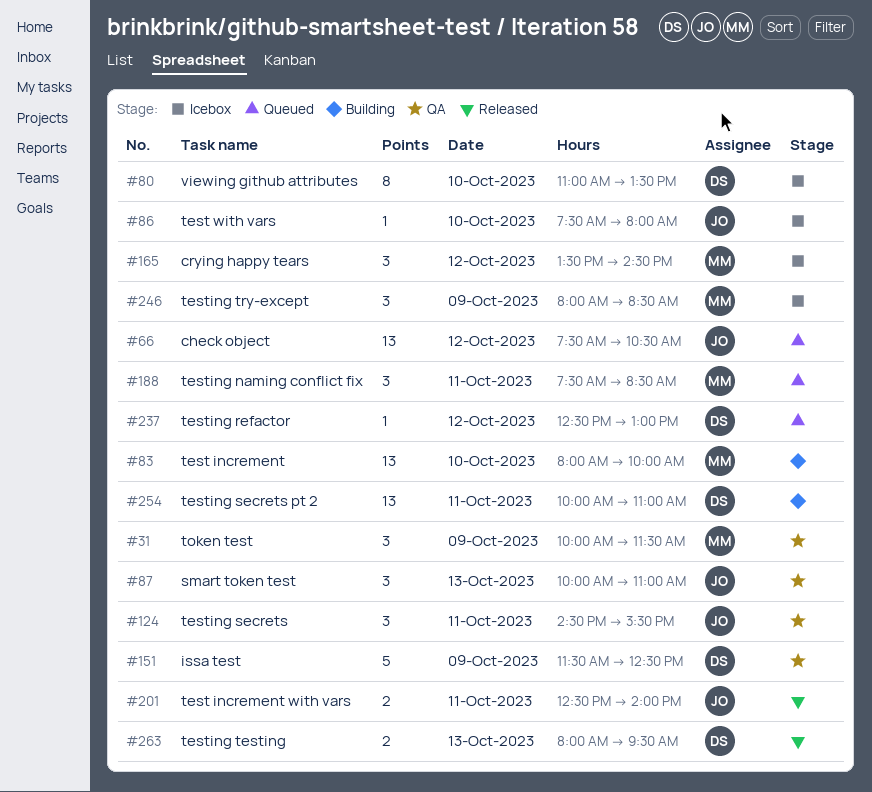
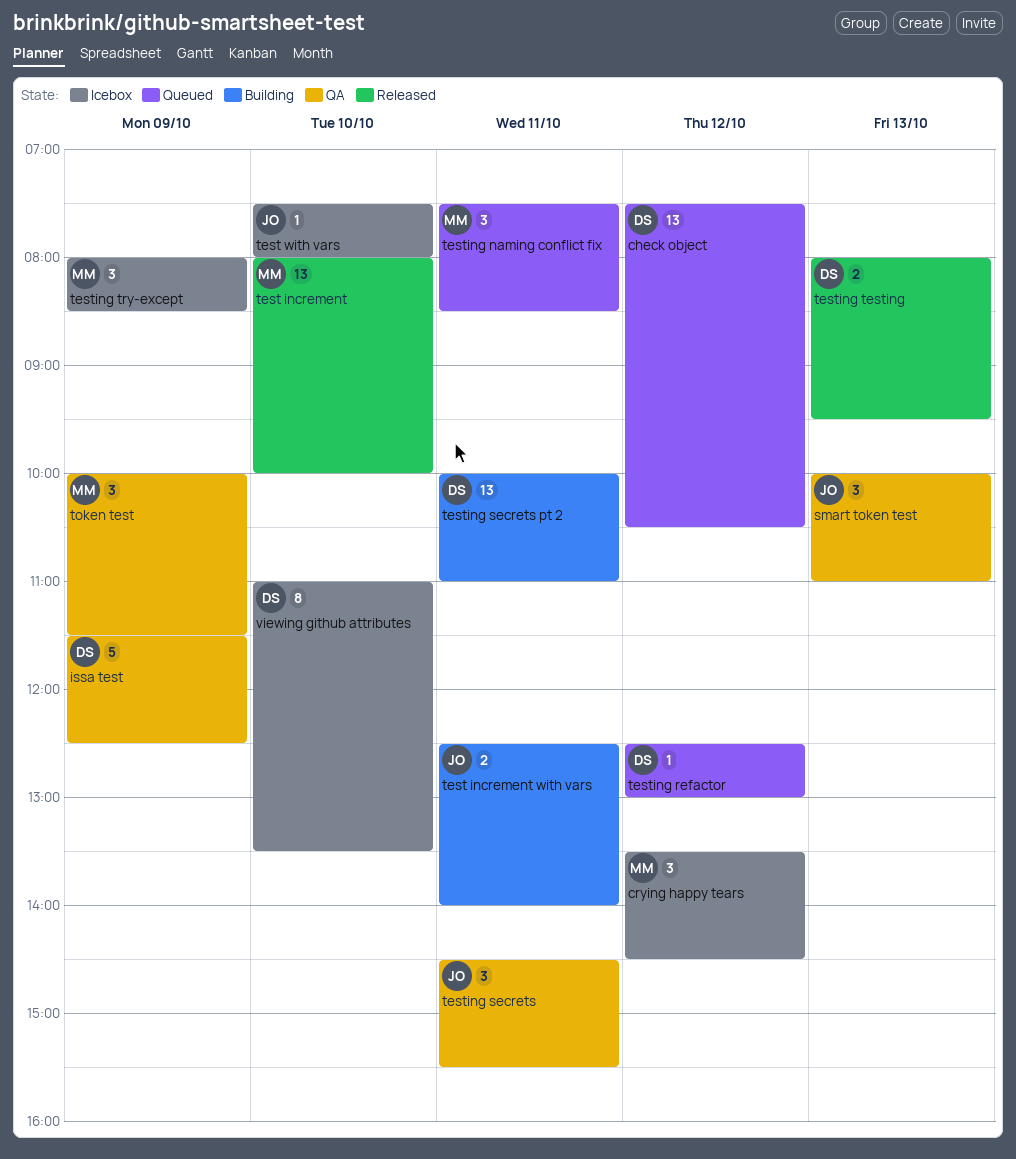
check object, owner: JO -> DS
test increment, status: Building -> Released
test increment with vars, status: Released -> Building

